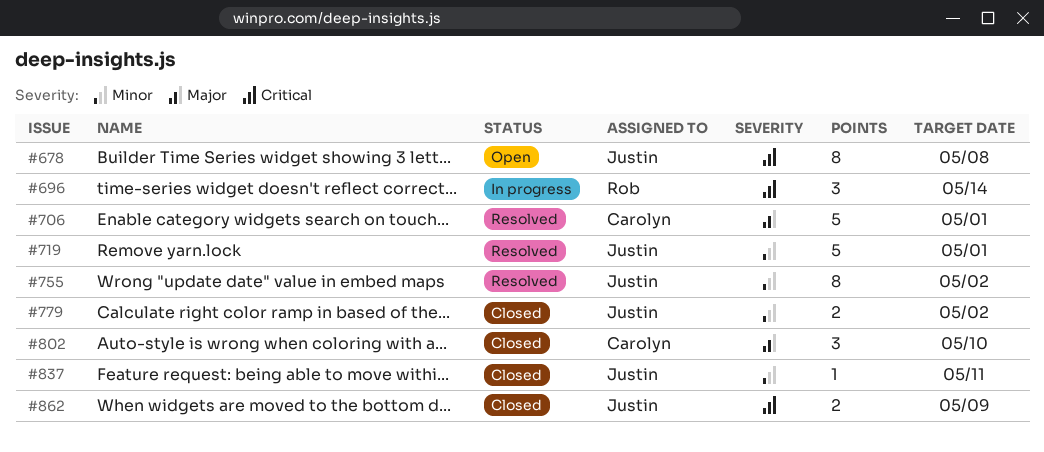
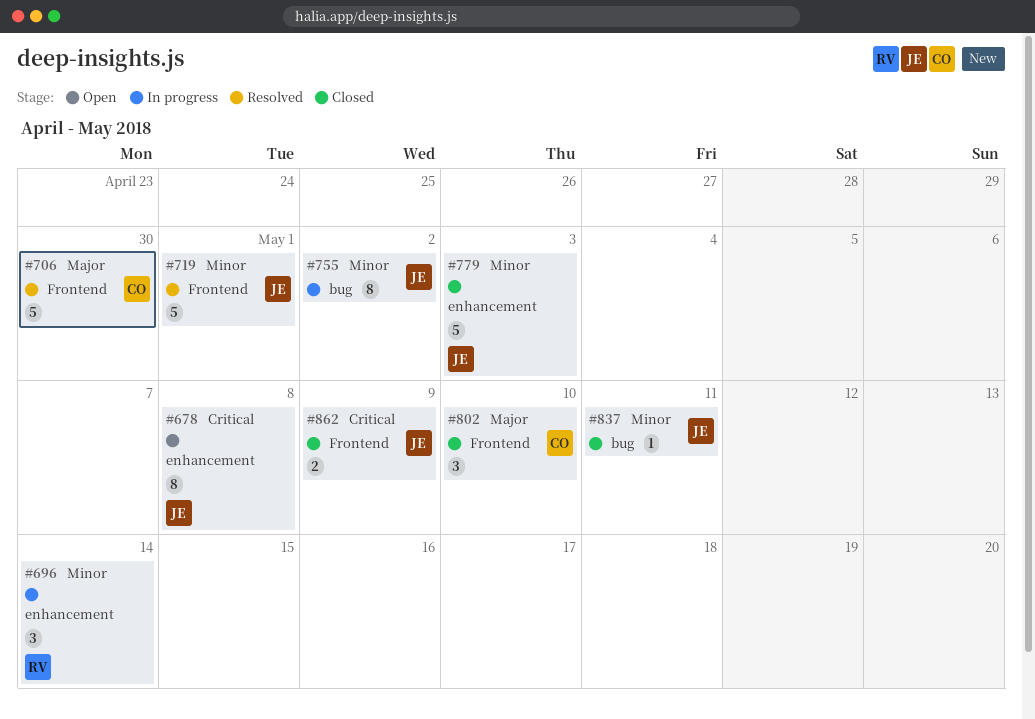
#696, priority: Critical -> Minor
#706, due: May 1 -> Apr 30
#755, status: Resolved -> In progress
#779, estimate: 2 -> 5
#779, due: May 2 -> May 3

